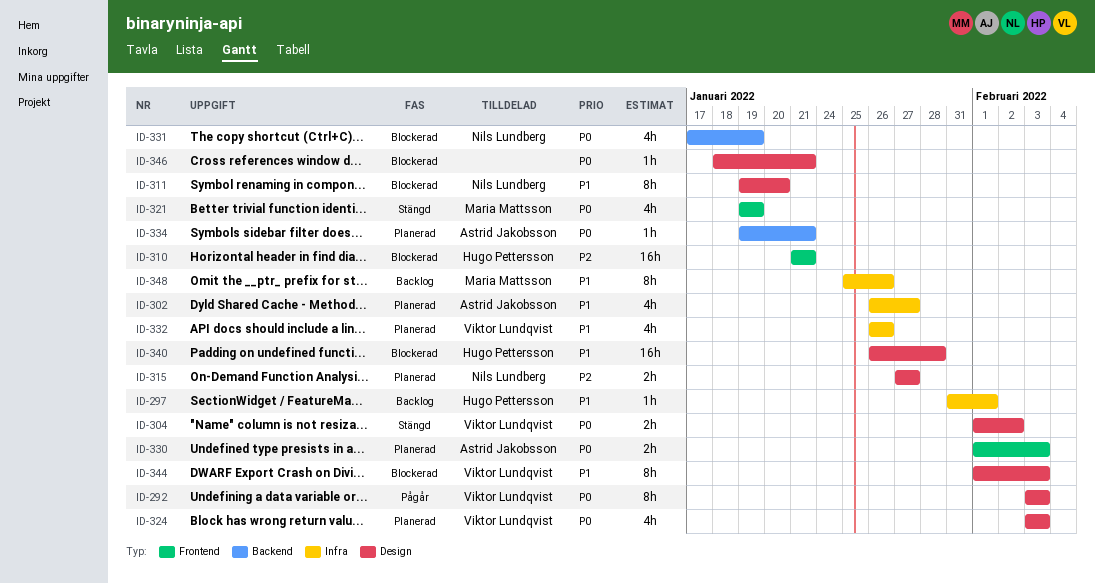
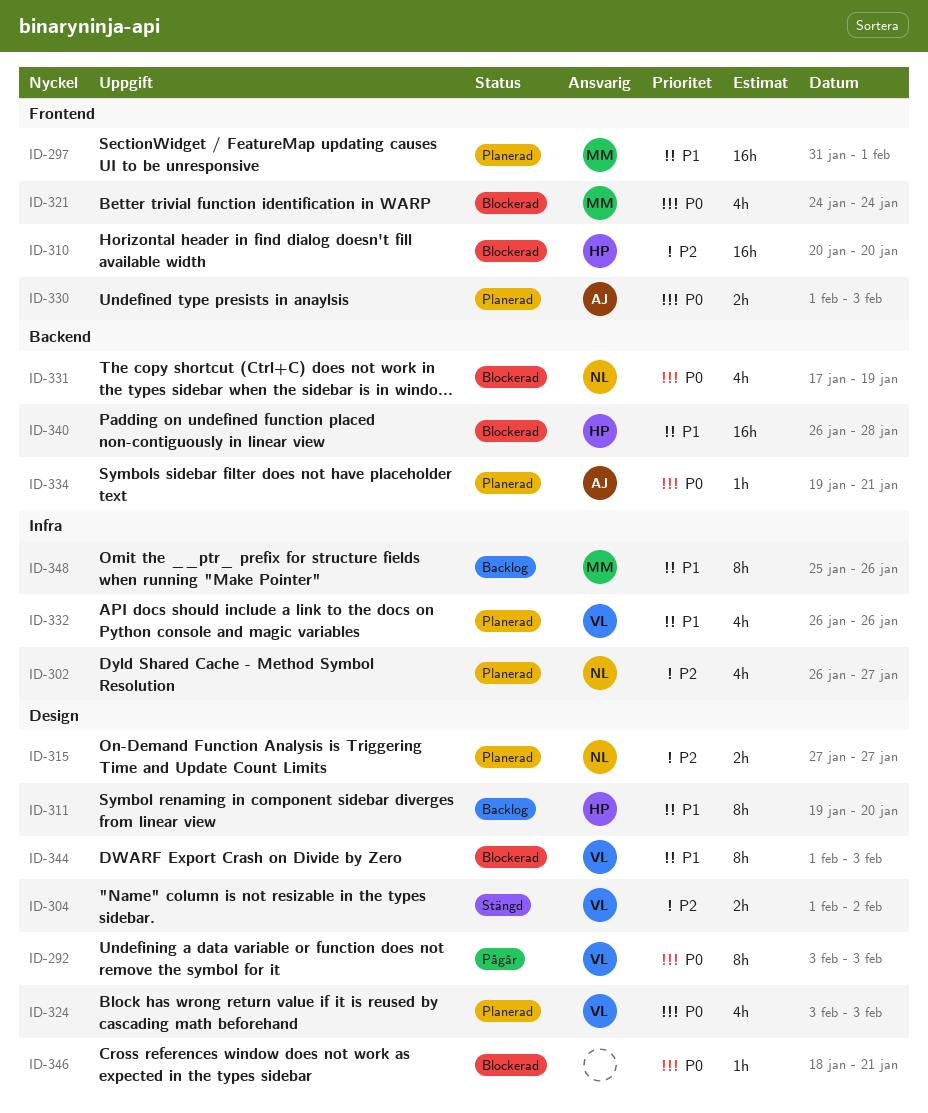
ID-297, status: Backlog -> Planerad
ID-297, owner: Hugo Pettersson -> Maria Mattsson
ID-297, label: Infra -> Frontend
ID-297, estimate: 1h -> 16h
ID-302, owner: Astrid Jakobsson -> Nils Lundberg
ID-302, priority: P1 -> P2
ID-304, priority: P0 -> P2
ID-310, start: Jan 21 -> Jan 20
ID-310, due: Jan 21 -> Jan 20
ID-311, status: Blockerad -> Backlog
ID-311, owner: Nils Lundberg -> Hugo Pettersson
ID-321, status: Stängd -> Blockerad
ID-321, start: Jan 19 -> Jan 24
ID-321, due: Jan 19 -> Jan 24
ID-340, label: Design -> Backend

